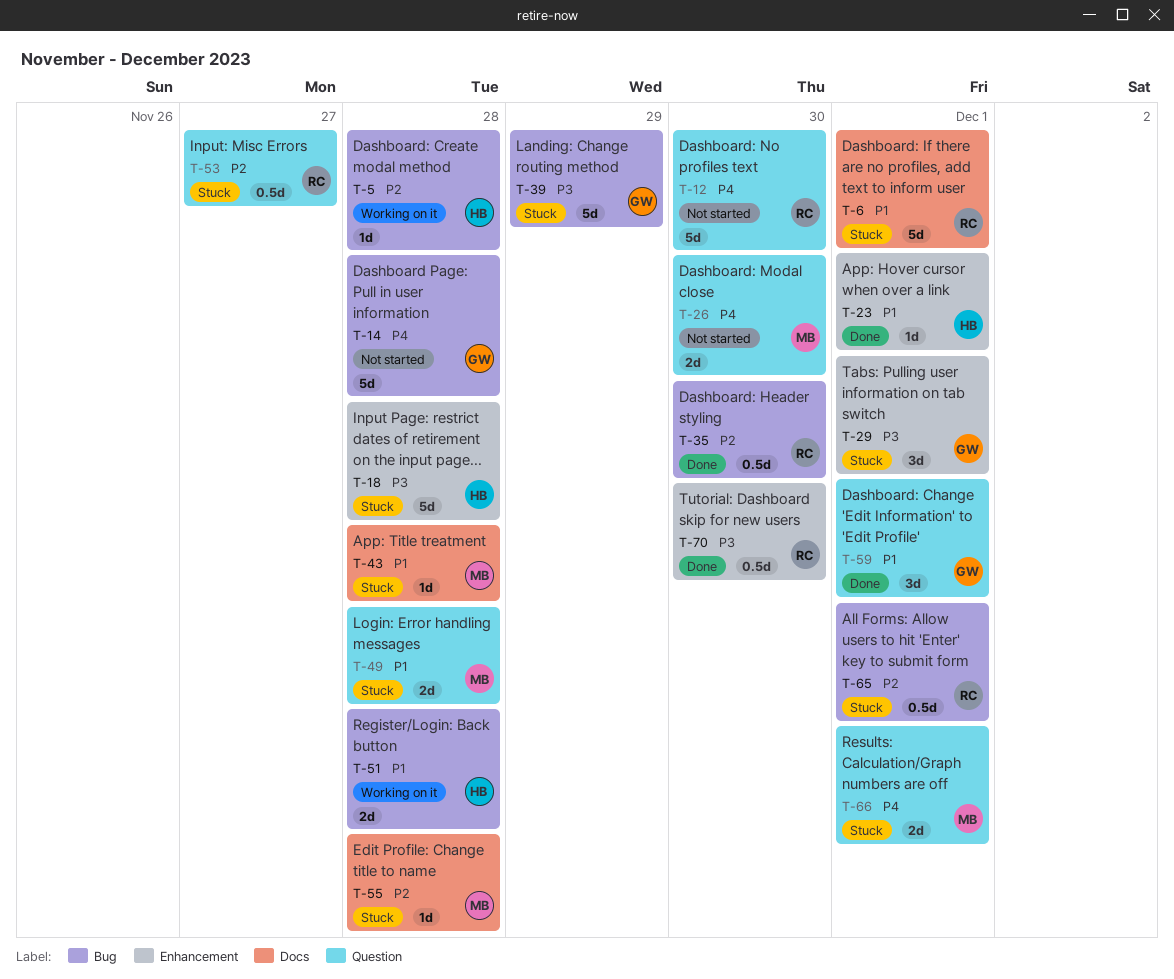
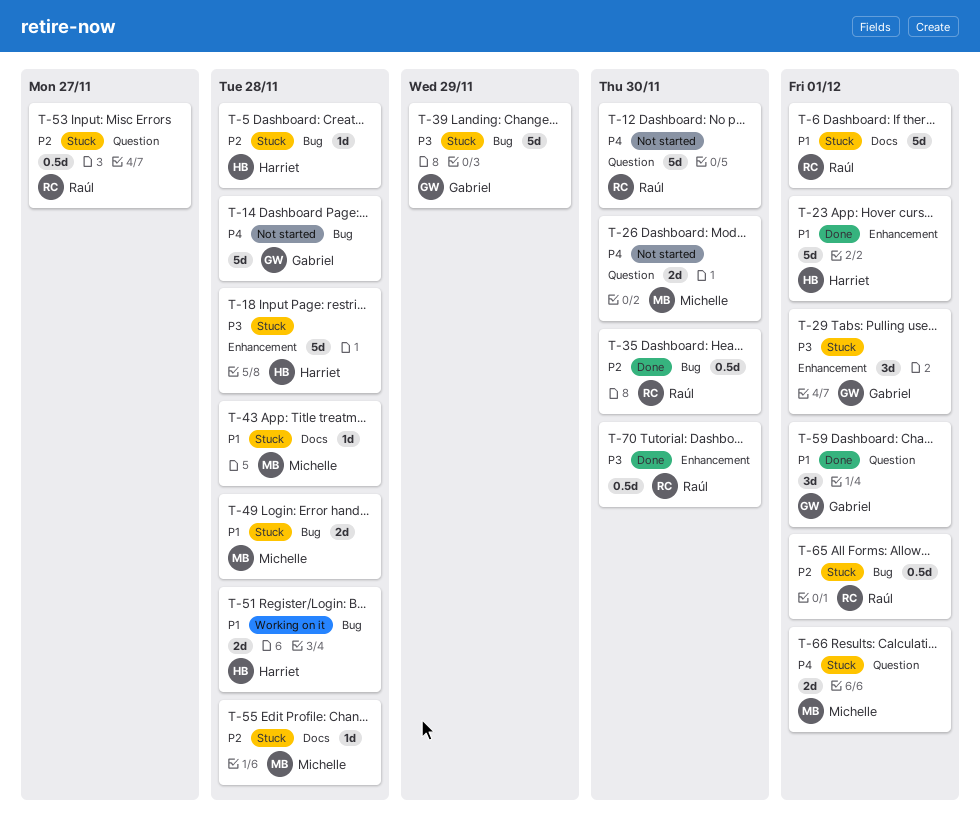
T-5, status: Working on it -> Stuck
T-23, estimate: 1d -> 5d
T-49, label: Question -> Bug

